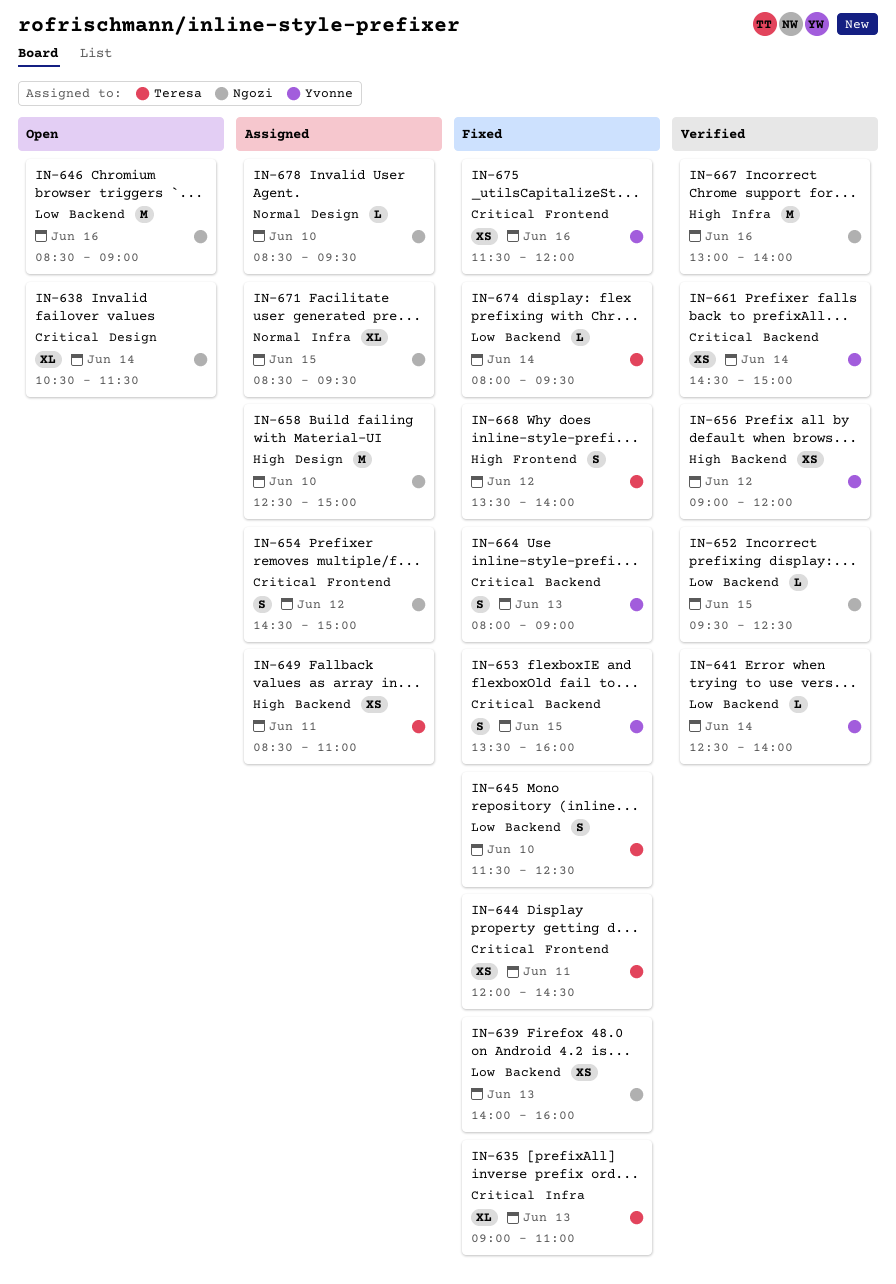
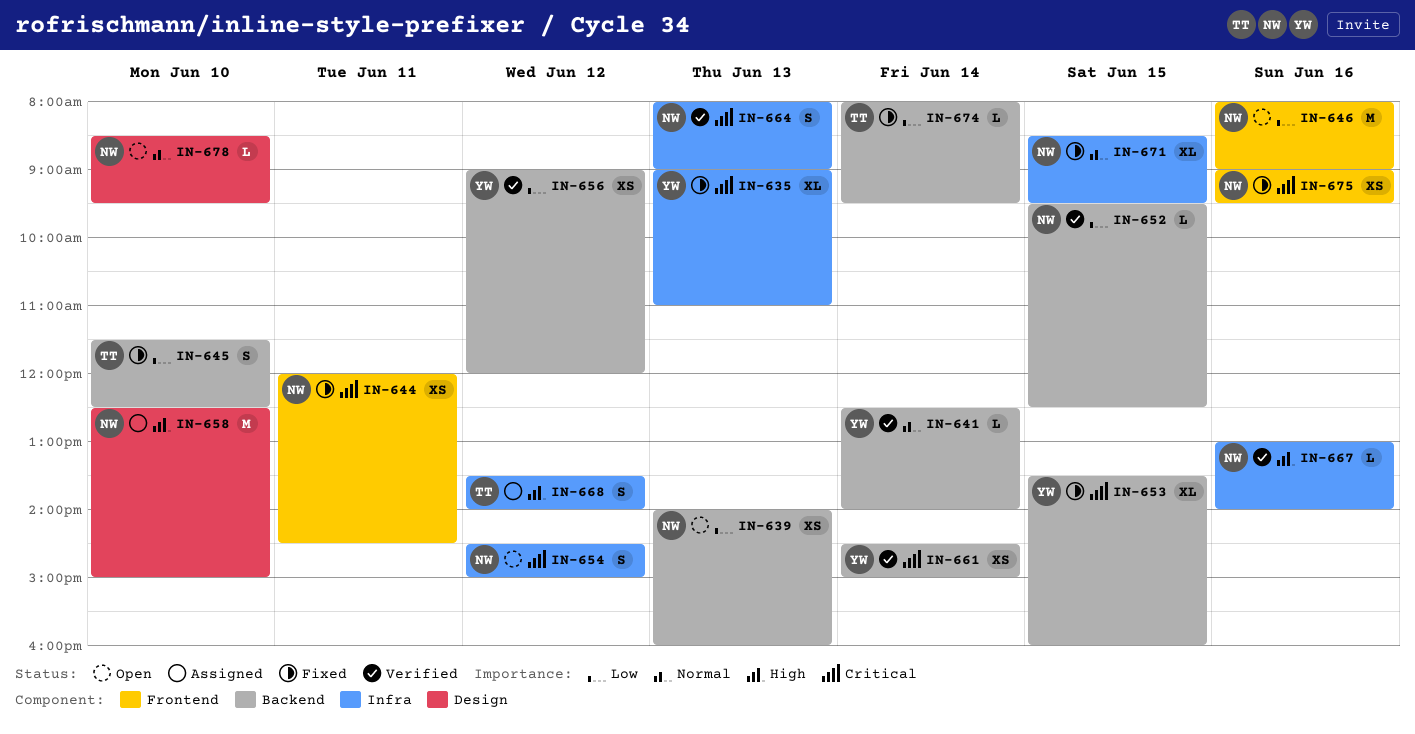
IN-635, owner: Teresa -> Yvonne
IN-638: present -> none
IN-639, status: Fixed -> Open
IN-641, priority: Low -> Normal
IN-644, owner: Teresa -> Ngozi
IN-646, label: Backend -> Frontend
IN-646, begins: 08:30 -> 08:00
IN-649: present -> none
IN-653, estimate: S -> XL
IN-654, status: Assigned -> Open
IN-654, label: Frontend -> Infra
IN-656, priority: High -> Low
IN-664, status: Fixed -> Verified
IN-664, owner: Yvonne -> Ngozi
IN-664, label: Backend -> Infra
IN-667, estimate: M -> L
IN-668, status: Fixed -> Assigned
IN-668, label: Frontend -> Infra
IN-671, status: Assigned -> Fixed
IN-675, owner: Yvonne -> Ngozi
IN-675, begins: 11:30 -> 09:00
IN-675, ends: 12:00 -> 09:30
IN-678, status: Assigned -> Open

